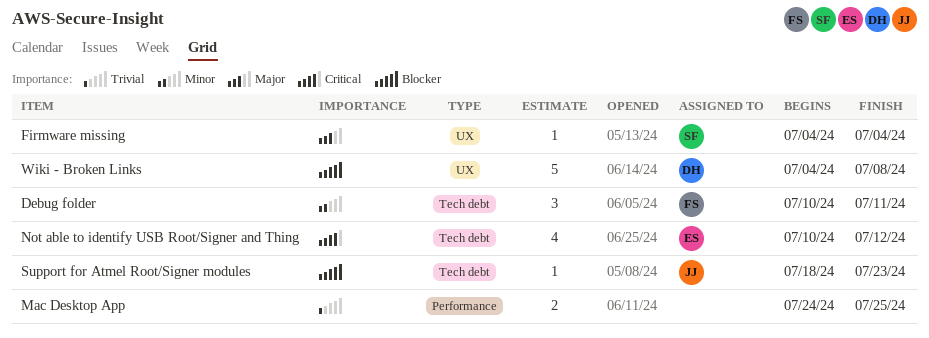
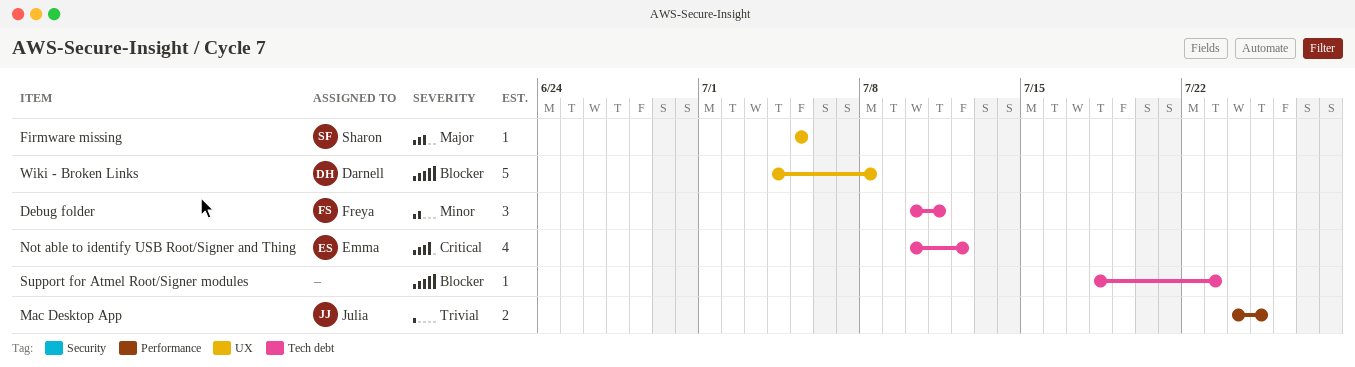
Firmware missing, start: Jul 4 -> Jul 5
Firmware missing, due: Jul 4 -> Jul 5
Mac Desktop App, owner: none -> Julia
Support for Atmel Root/Signer modules, owner: Julia -> none

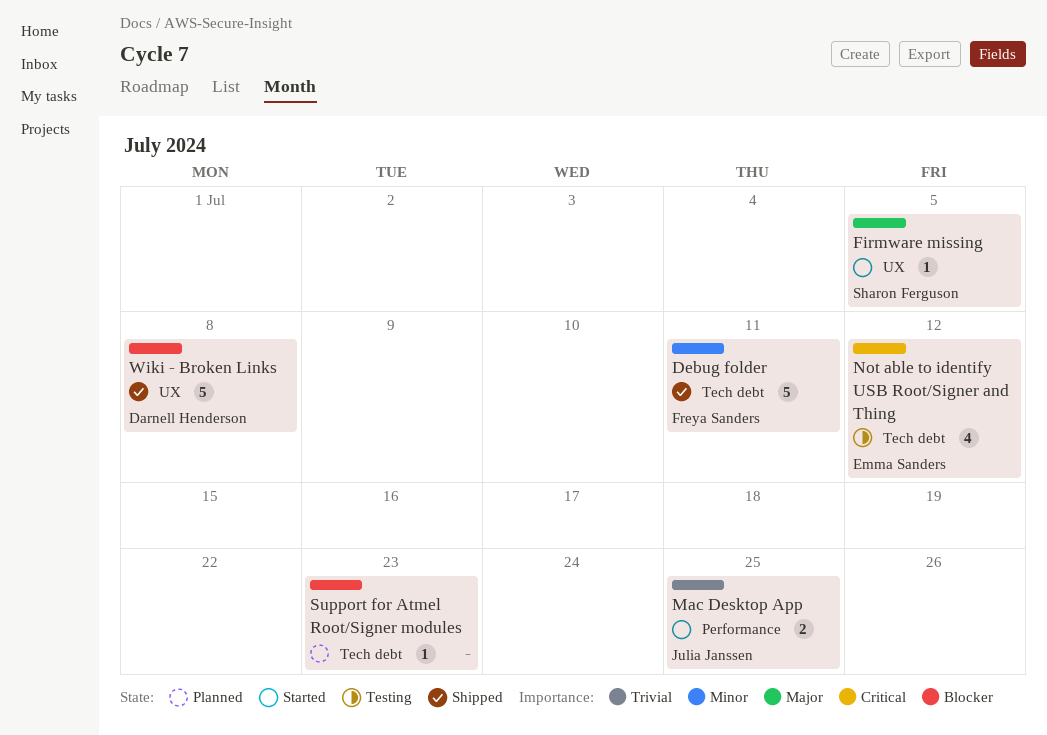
Debug folder, estimate: 3 -> 5

